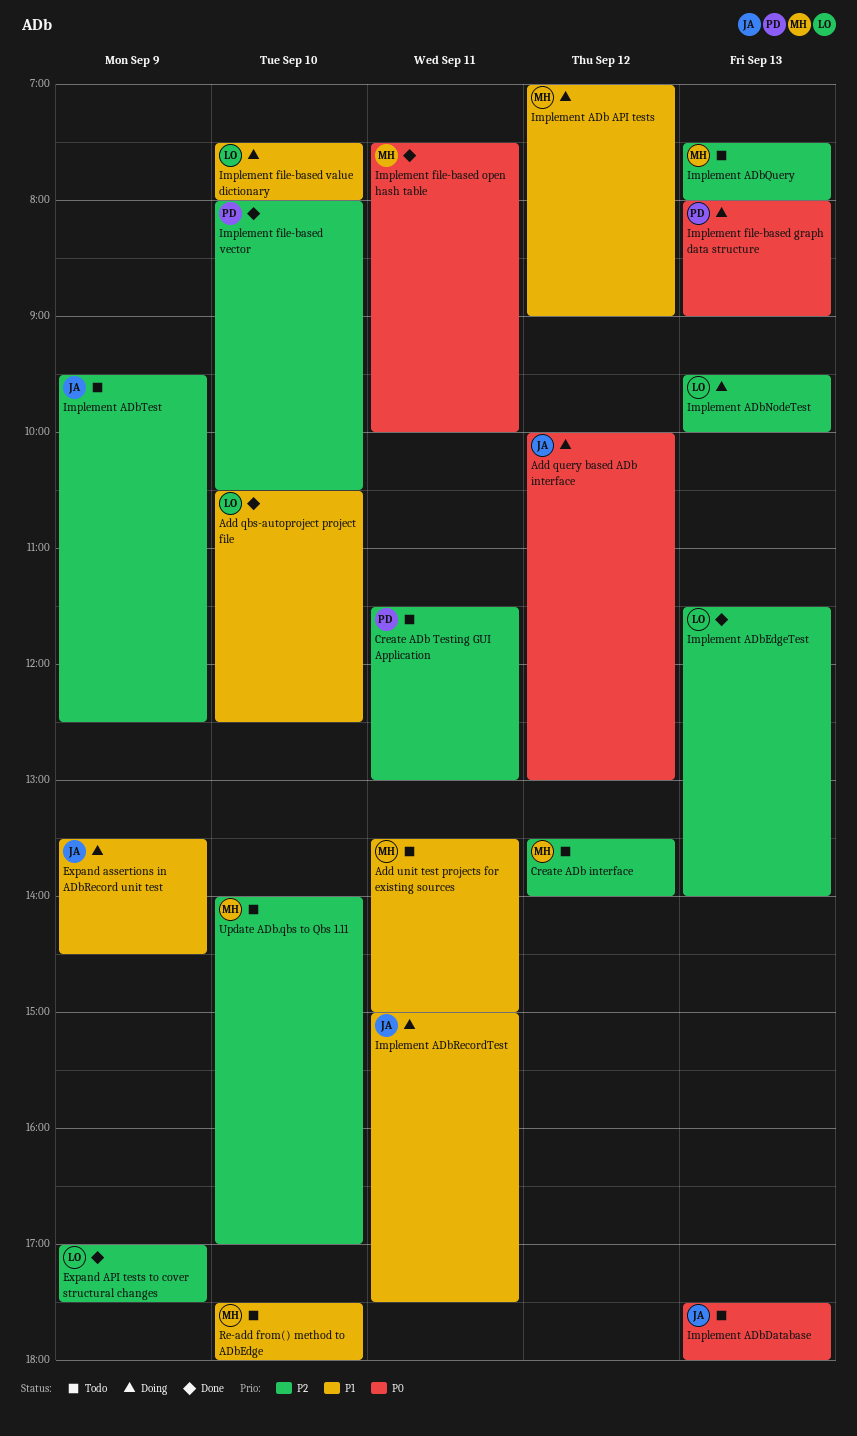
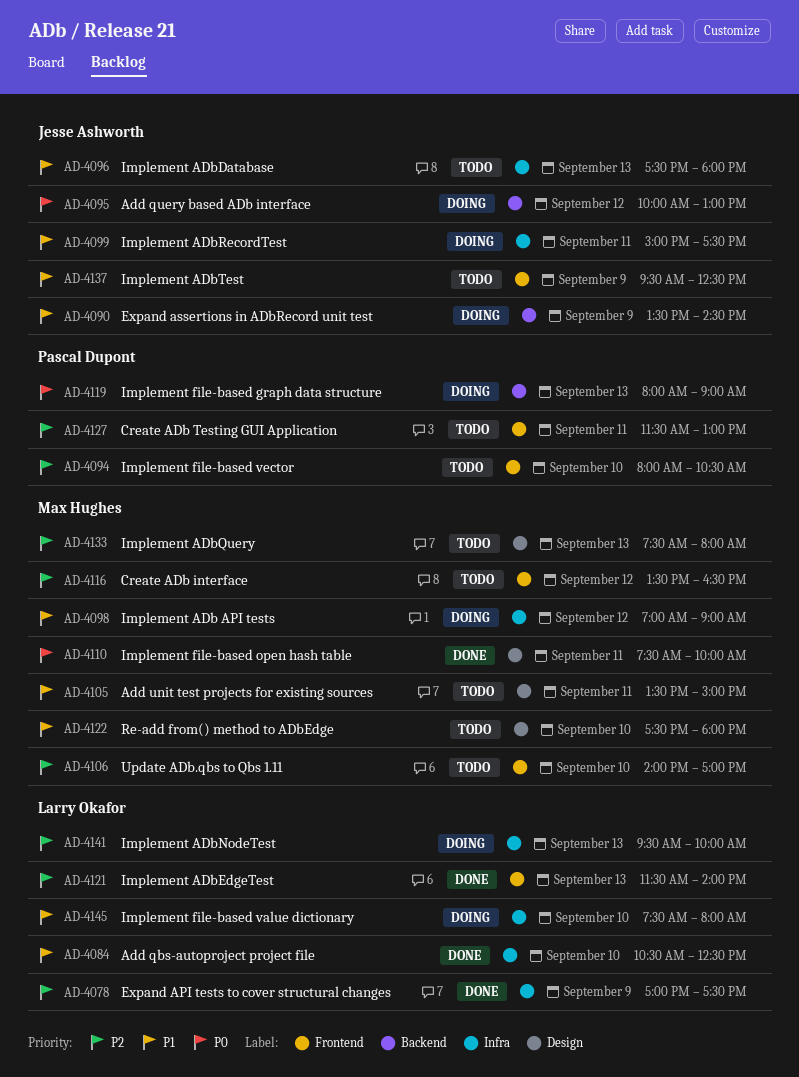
Create ADb interface, ends: 14:00 -> 16:30
Implement ADbDatabase, priority: P0 -> P1
Implement ADbTest, priority: P2 -> P1
Implement file-based vector, status: Done -> Todo

